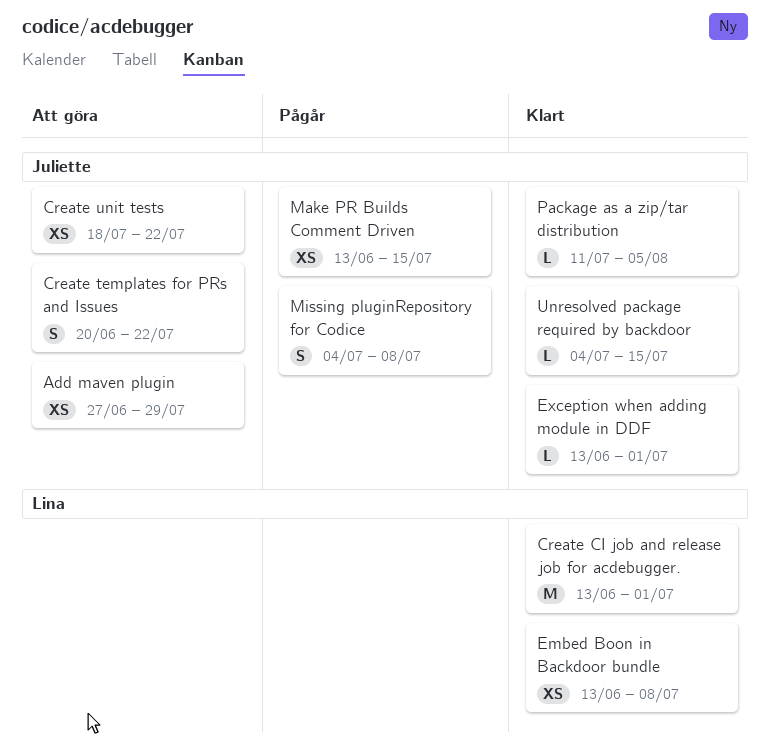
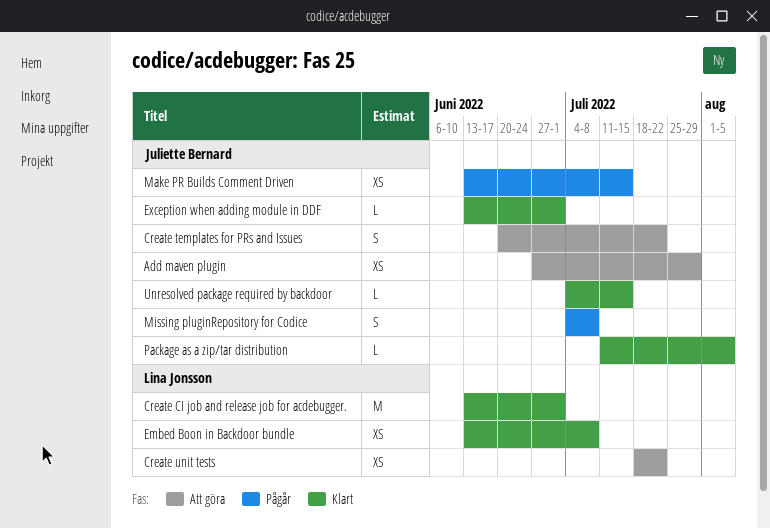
Create unit tests, owner: Juliette Bernard -> Lina Jonsson

